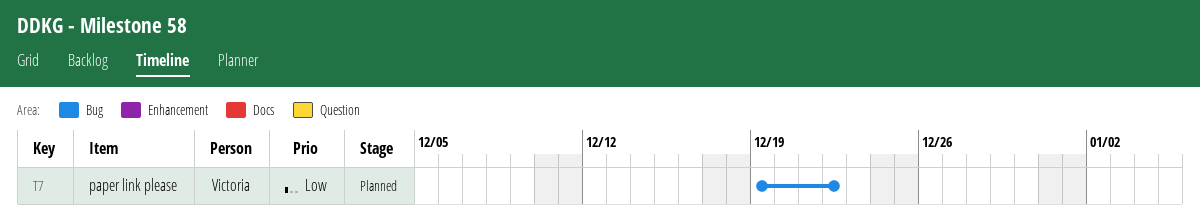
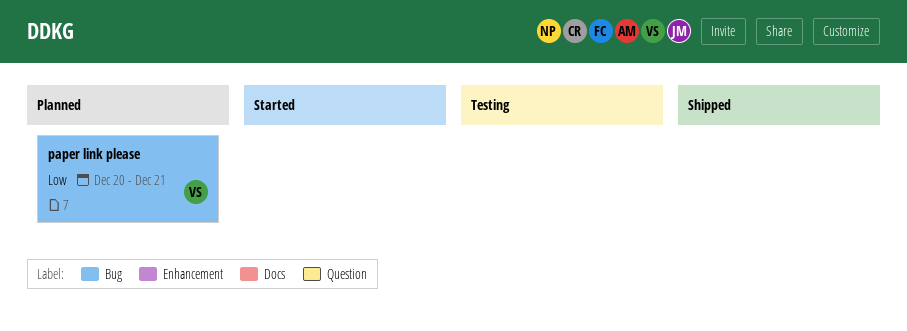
paper link please, start: Dec 19 -> Dec 20
paper link please, due: Dec 22 -> Dec 21

